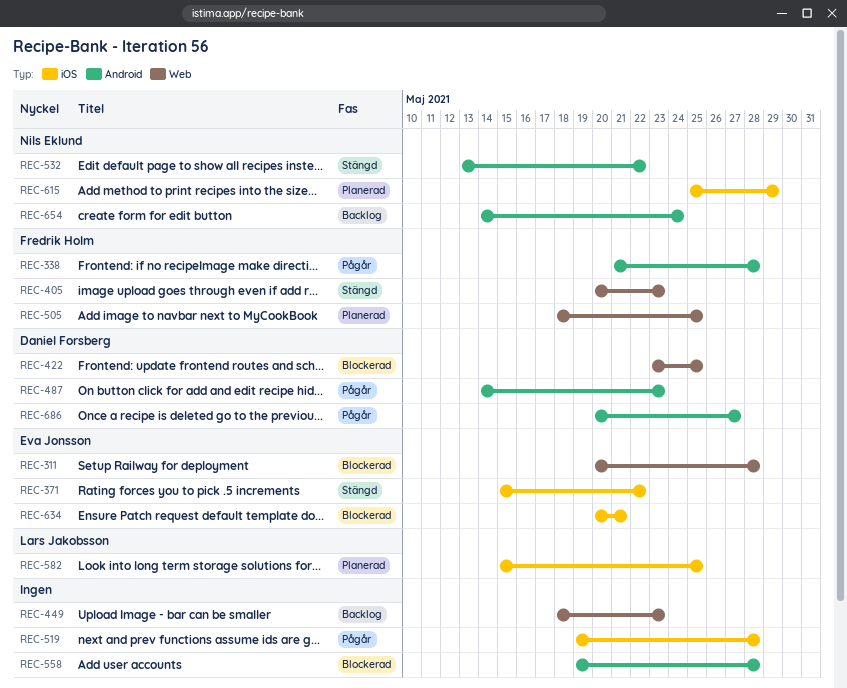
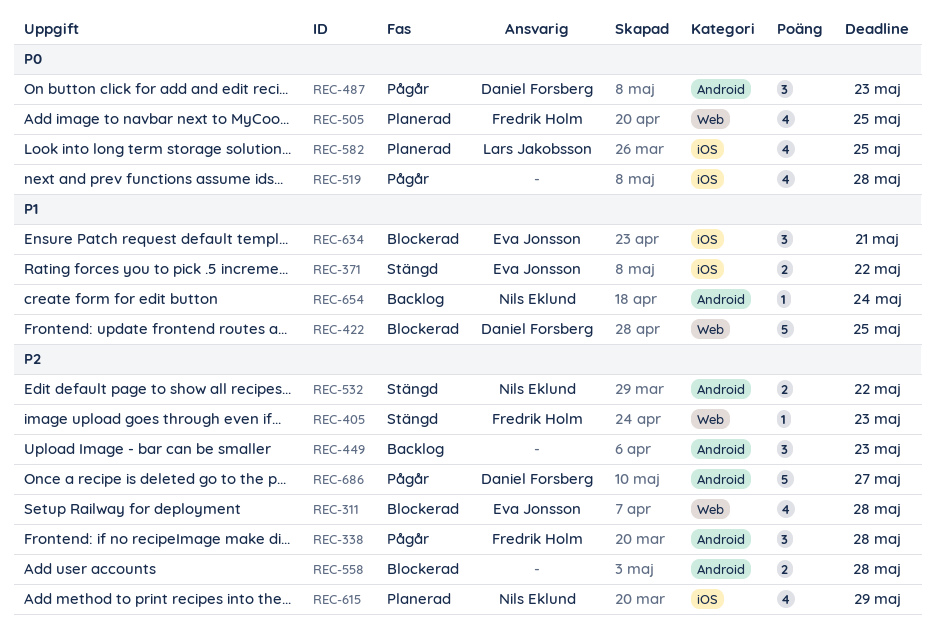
REC-449, label: Web -> Android

